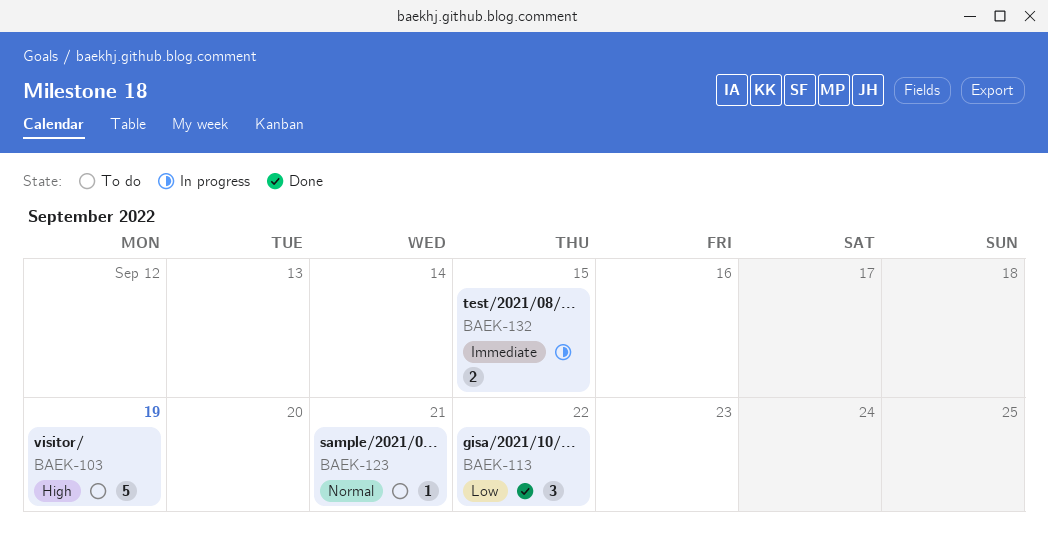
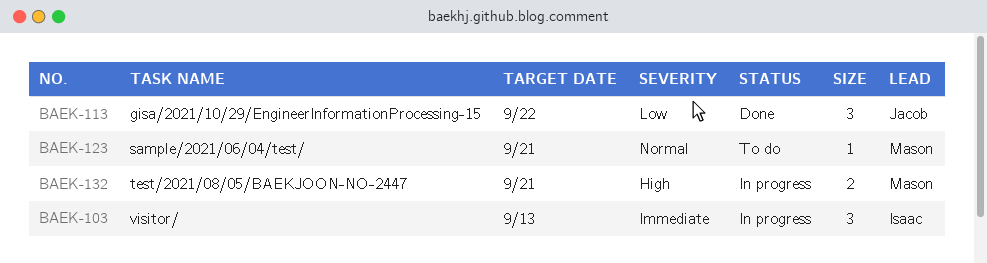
BAEK-103, status: To do -> In progress
BAEK-103, priority: High -> Immediate
BAEK-103, estimate: 5 -> 3
BAEK-103, due: Sep 19 -> Sep 13
BAEK-132, priority: Immediate -> High
BAEK-132, due: Sep 15 -> Sep 21

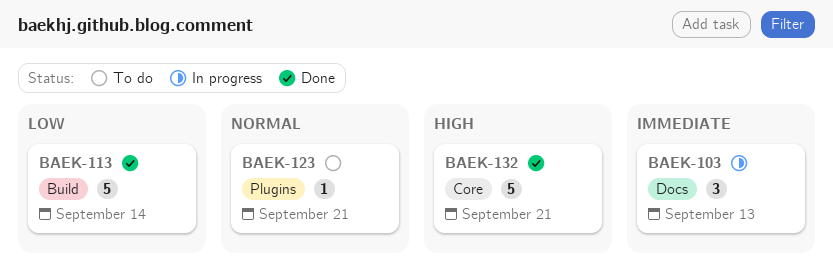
BAEK-113, estimate: 3 -> 5
BAEK-113, due: Sep 22 -> Sep 14
BAEK-132, status: In progress -> Done
BAEK-132, estimate: 2 -> 5

